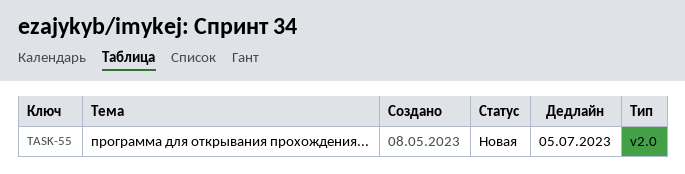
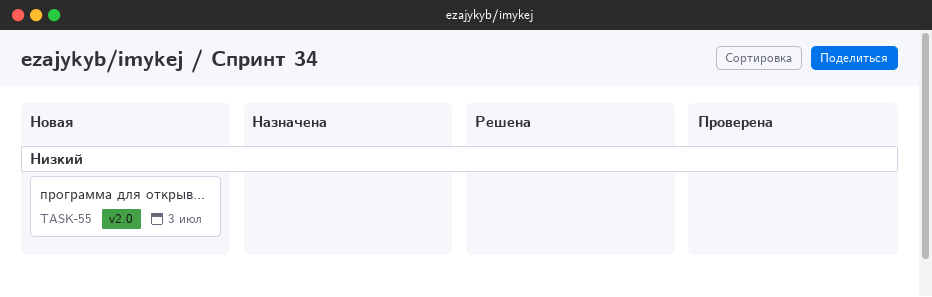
TASK-55, due: Jul 5 -> Jul 3

